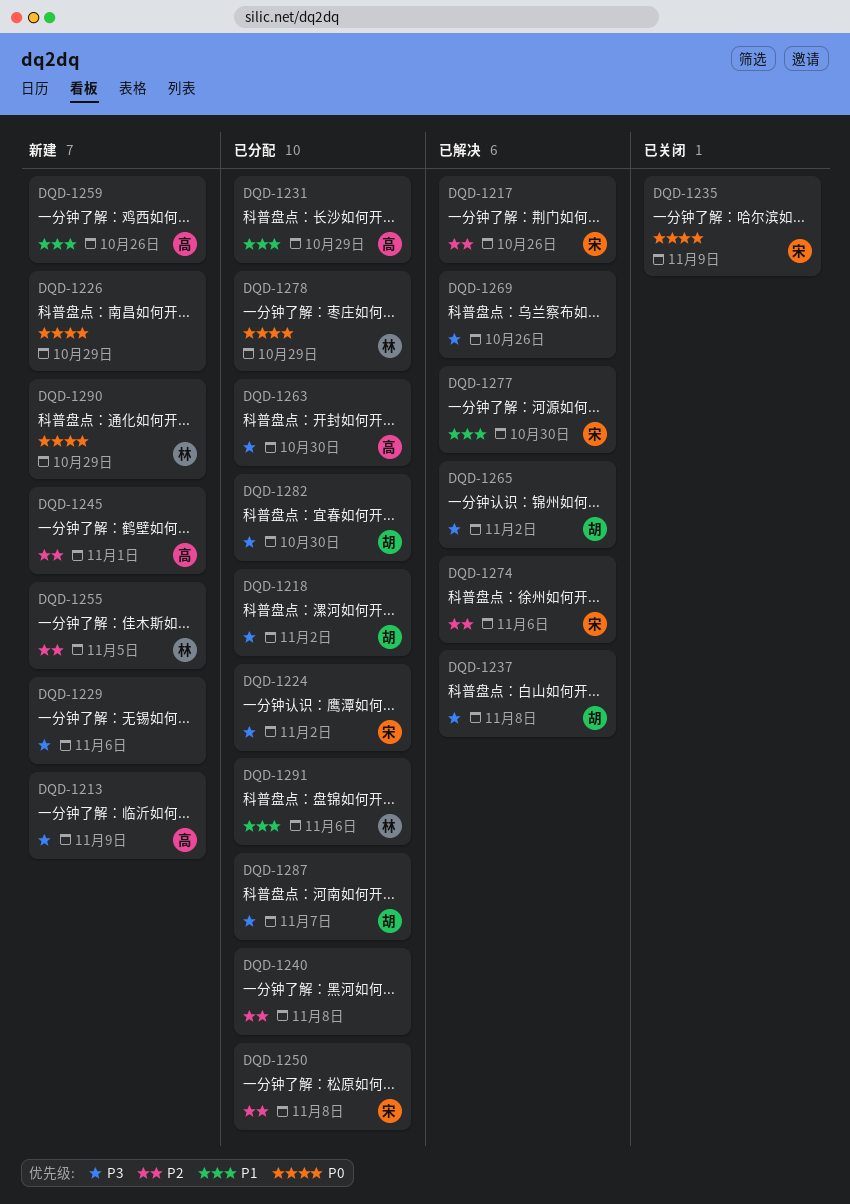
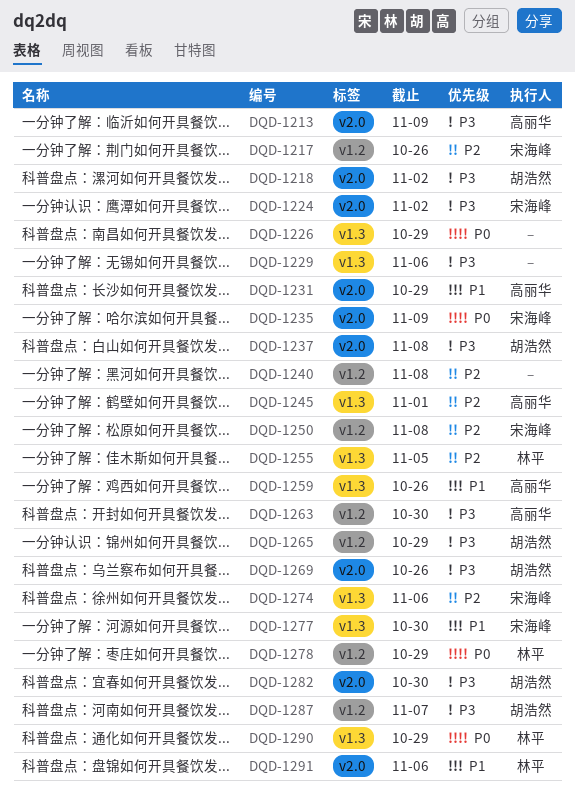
DQD-1265, due: Nov 2 -> Oct 29
DQD-1269, owner: none -> 胡浩然

